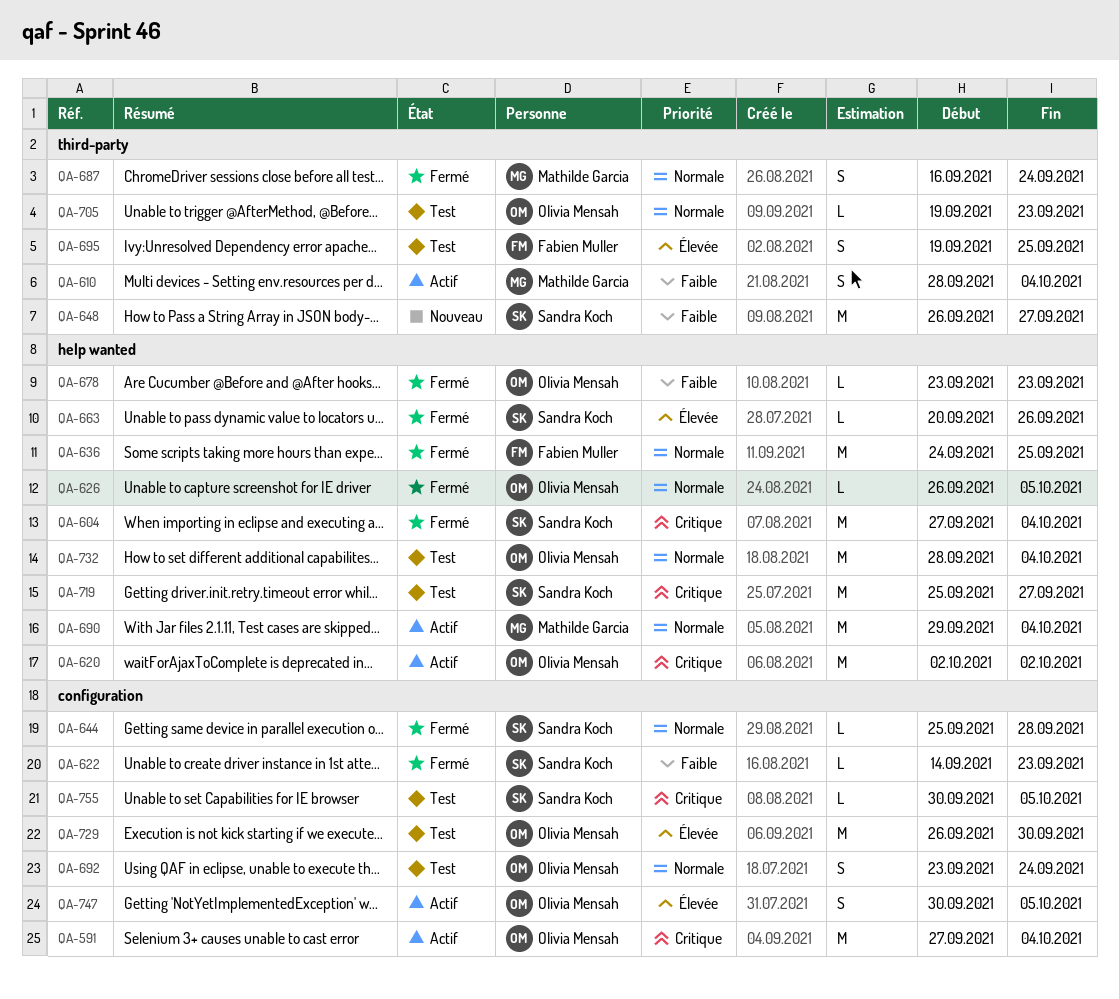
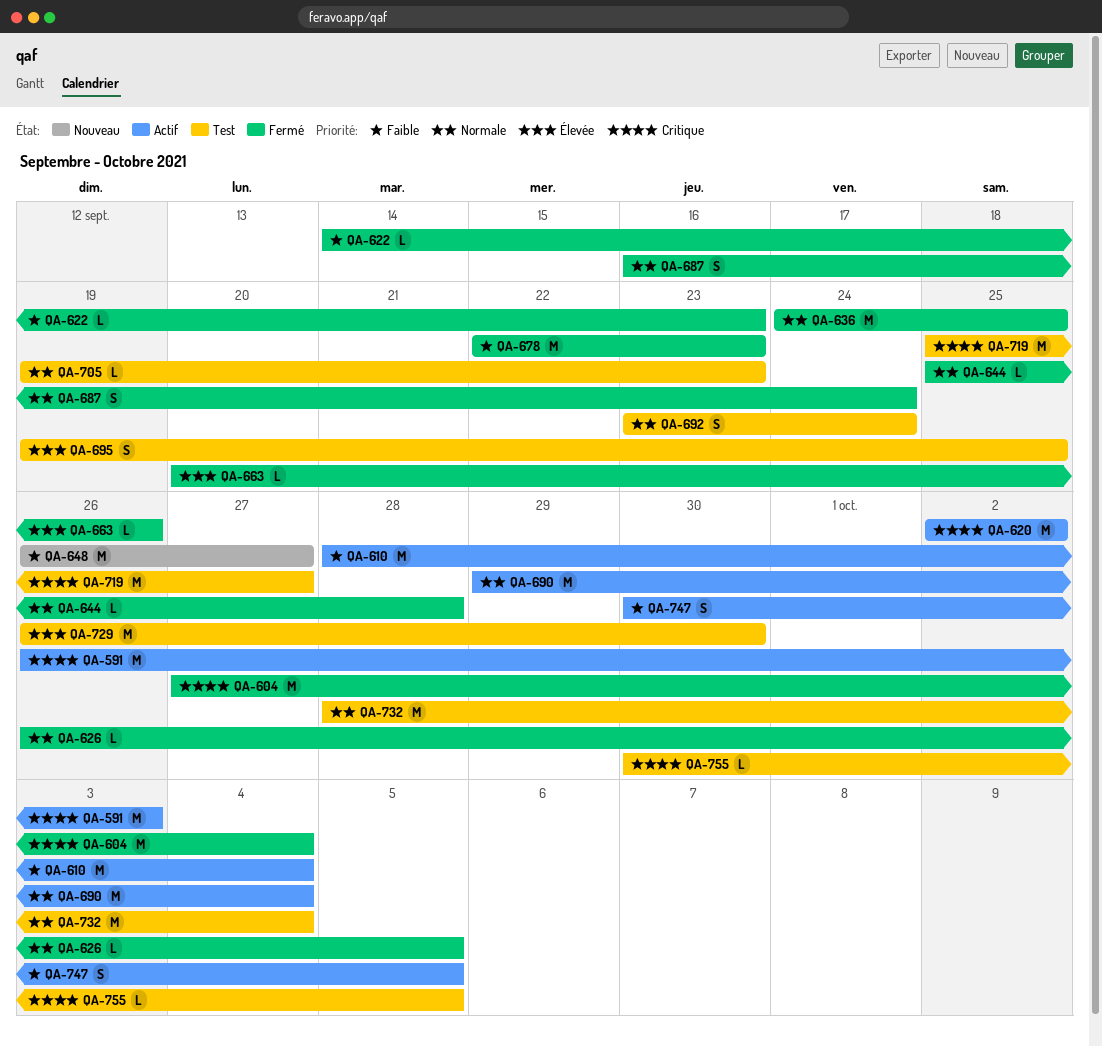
QA-591, start: Sep 27 -> Sep 26
QA-591, due: Oct 4 -> Oct 3
QA-610, estimate: S -> M
QA-678, estimate: L -> M
QA-678, start: Sep 23 -> Sep 22
QA-747, priority: Élevée -> Faible

